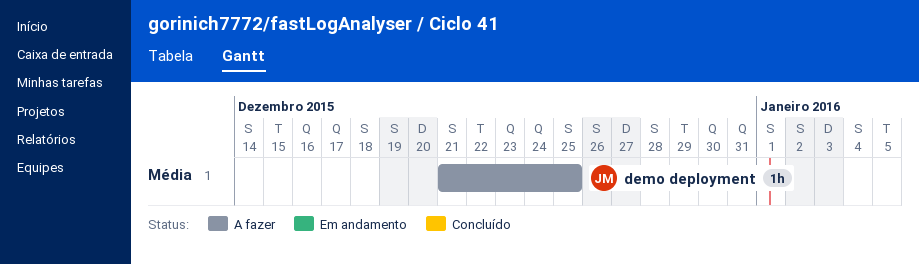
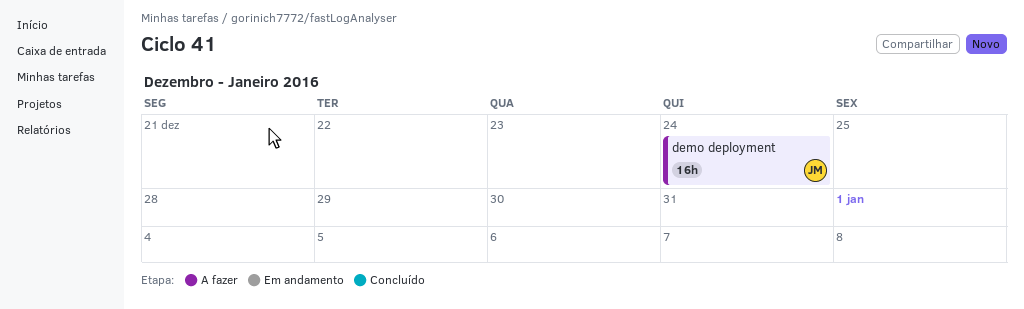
demo deployment, estimate: 1h -> 16h
demo deployment, due: Dec 25 -> Dec 24

